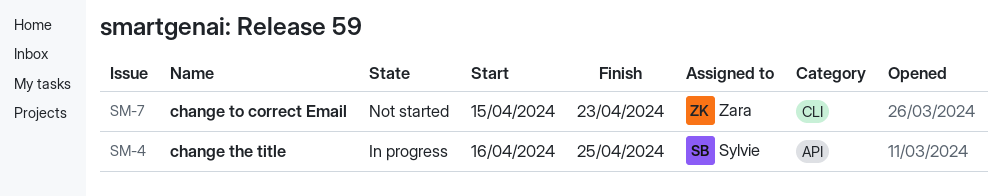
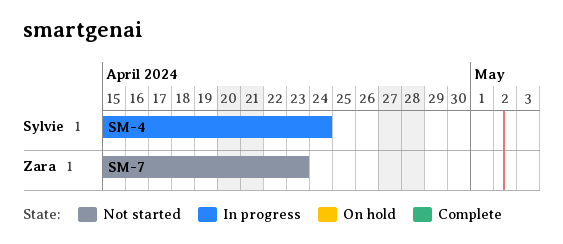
SM-4, start: Apr 16 -> Apr 15
SM-4, due: Apr 25 -> Apr 24

